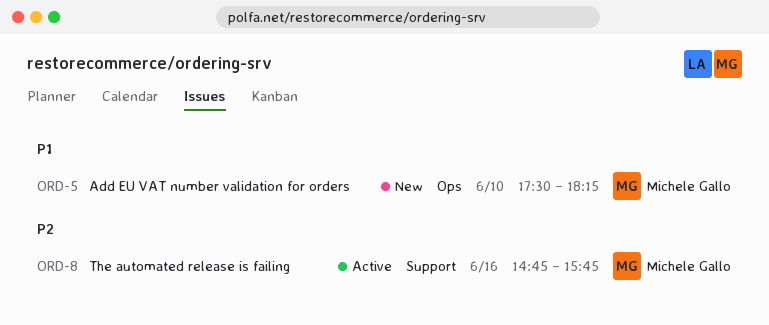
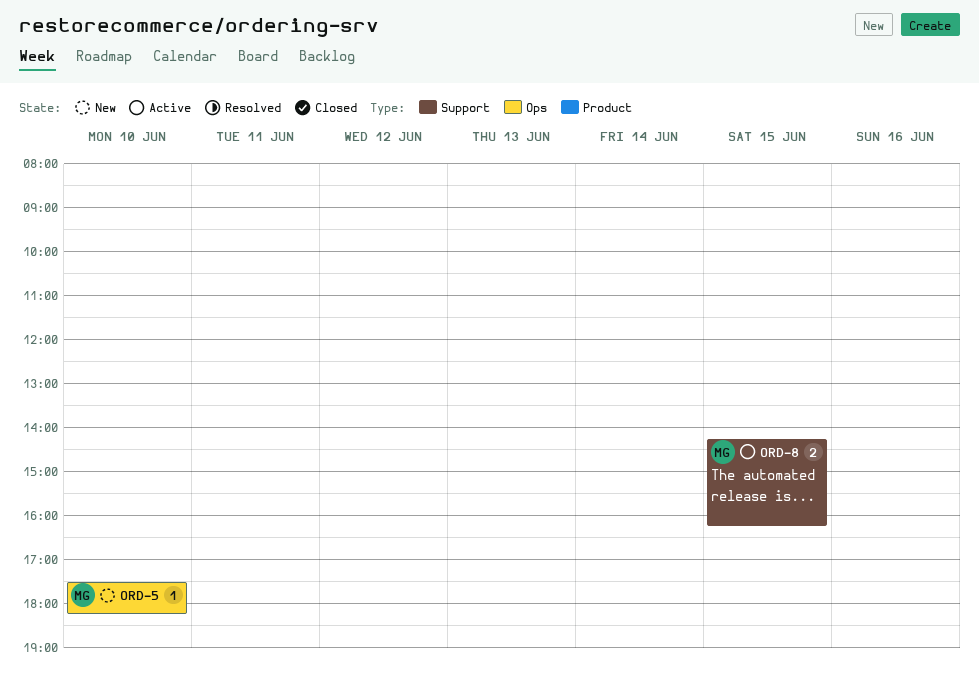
ORD-8, day: Jun 16 -> Jun 15
ORD-8, begins: 14:45 -> 14:15
ORD-8, ends: 15:45 -> 16:15

